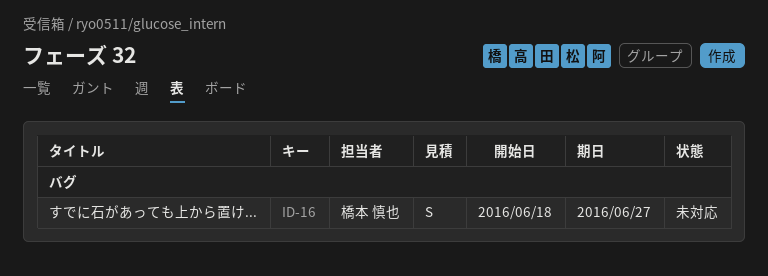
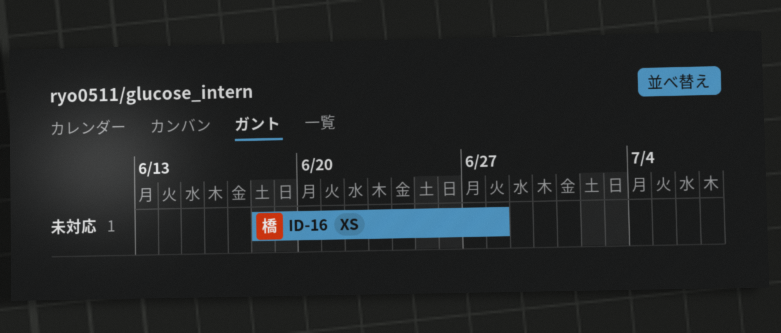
ID-16, estimate: S -> XS
ID-16, due: Jun 27 -> Jun 28

